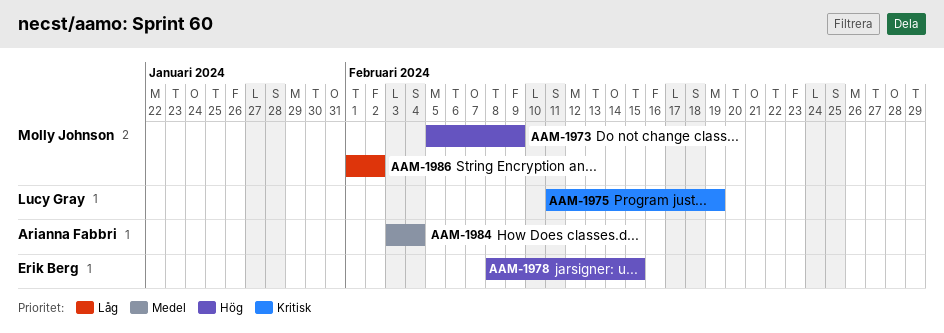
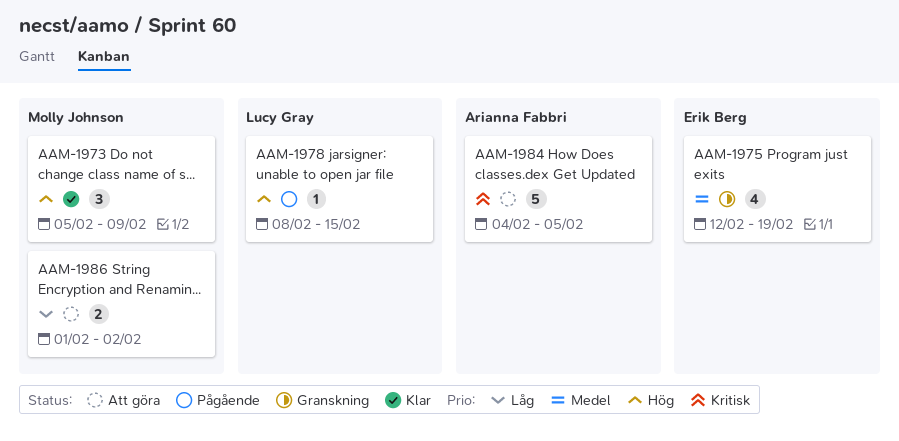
AAM-1975, owner: Lucy Gray -> Erik Berg
AAM-1975, priority: Kritisk -> Medel
AAM-1975, start: Feb 11 -> Feb 12
AAM-1978, owner: Erik Berg -> Lucy Gray
AAM-1984, priority: Medel -> Kritisk
AAM-1984, start: Feb 3 -> Feb 4
AAM-1984, due: Feb 4 -> Feb 5

